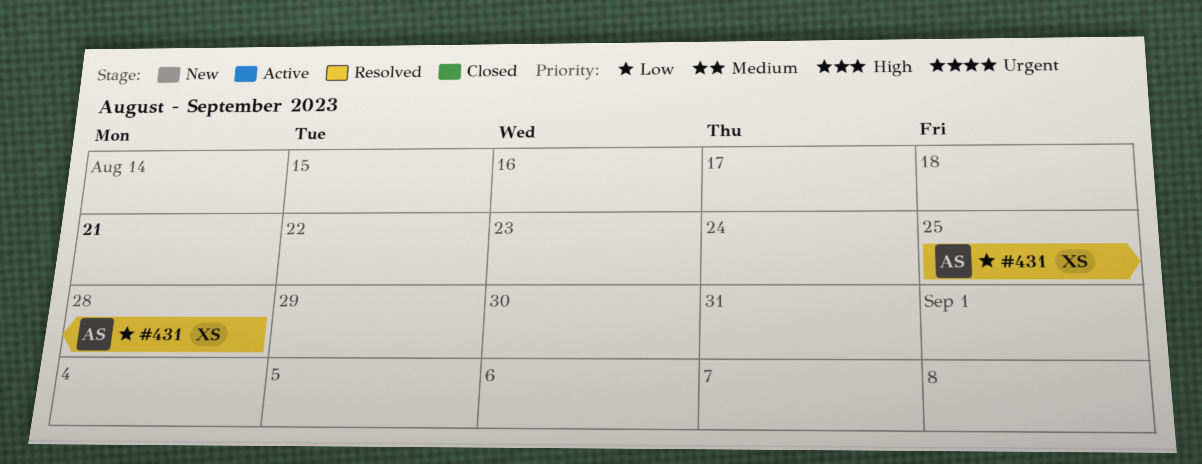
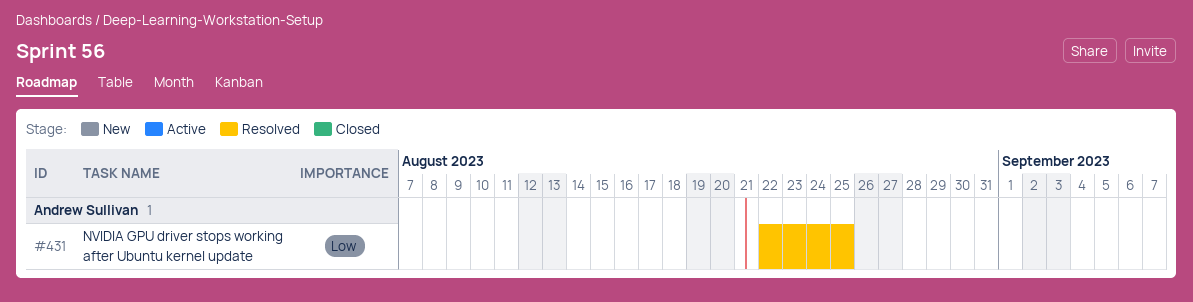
#431, start: Aug 25 -> Aug 22
#431, due: Aug 28 -> Aug 25

